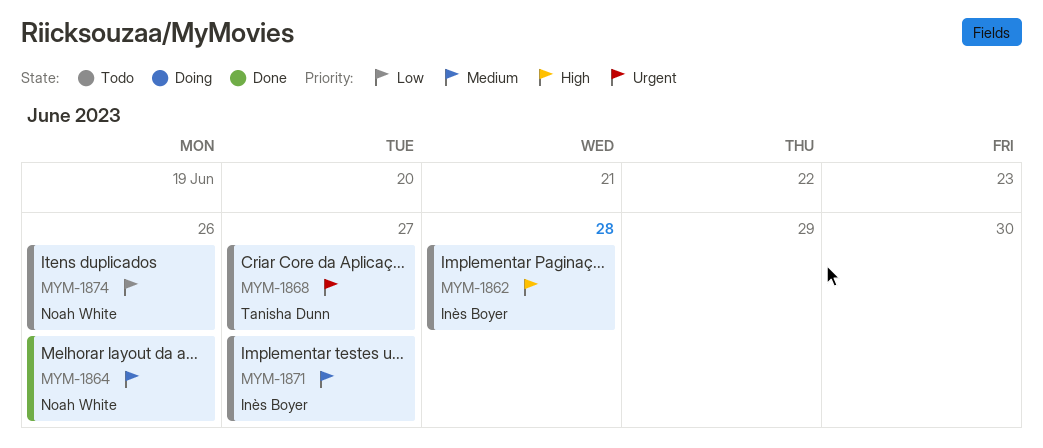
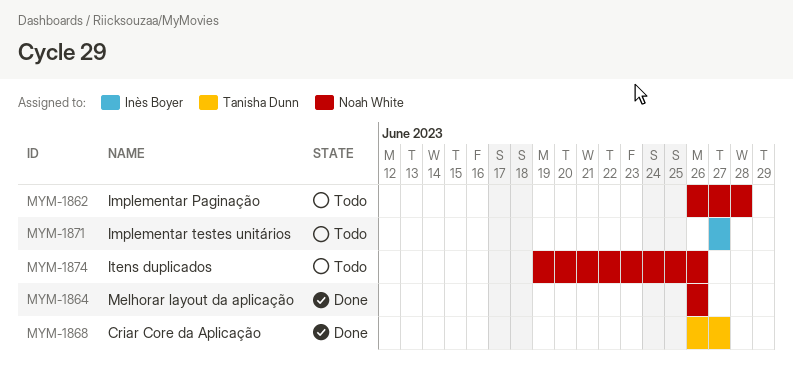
MYM-1862, owner: Inès Boyer -> Noah White
MYM-1868, status: Todo -> Done

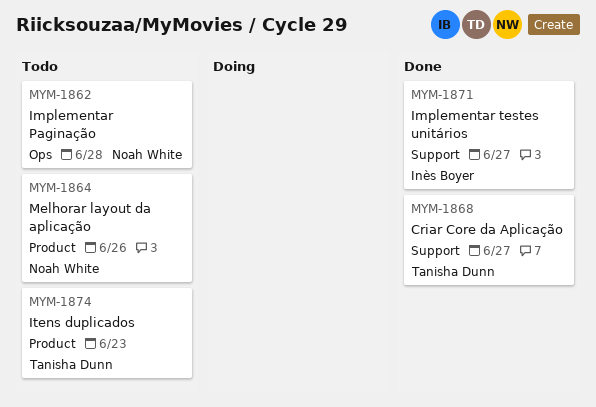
MYM-1864, status: Done -> Todo
MYM-1871, status: Todo -> Done
MYM-1874, owner: Noah White -> Tanisha Dunn
MYM-1874, due: Jun 26 -> Jun 23

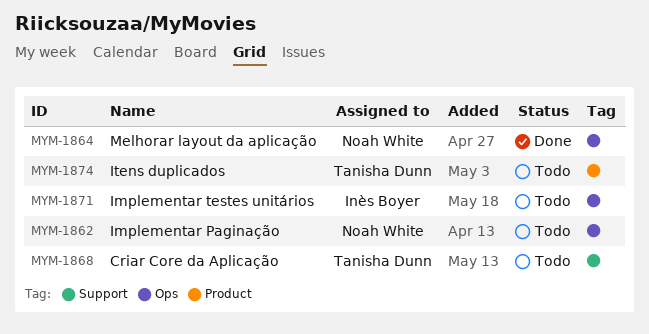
MYM-1864, status: Todo -> Done
MYM-1864, label: Product -> Ops
MYM-1868, status: Done -> Todo
MYM-1871, status: Done -> Todo
MYM-1871, label: Support -> Ops

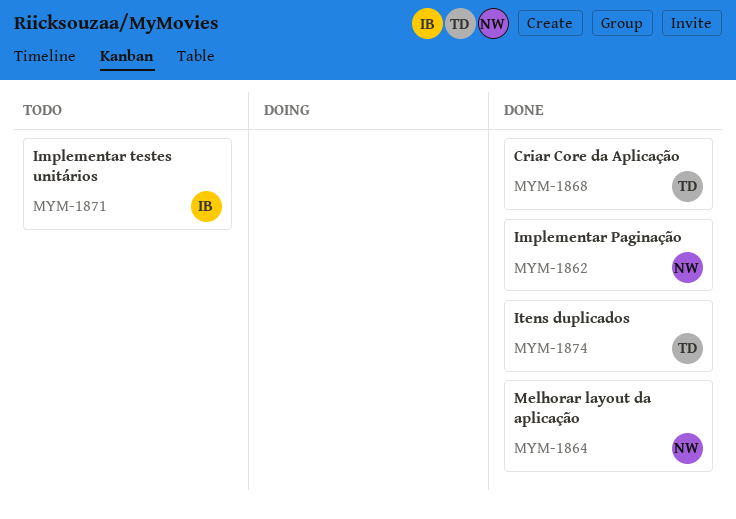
MYM-1862, status: Todo -> Done
MYM-1868, status: Todo -> Done
MYM-1874, status: Todo -> Done

